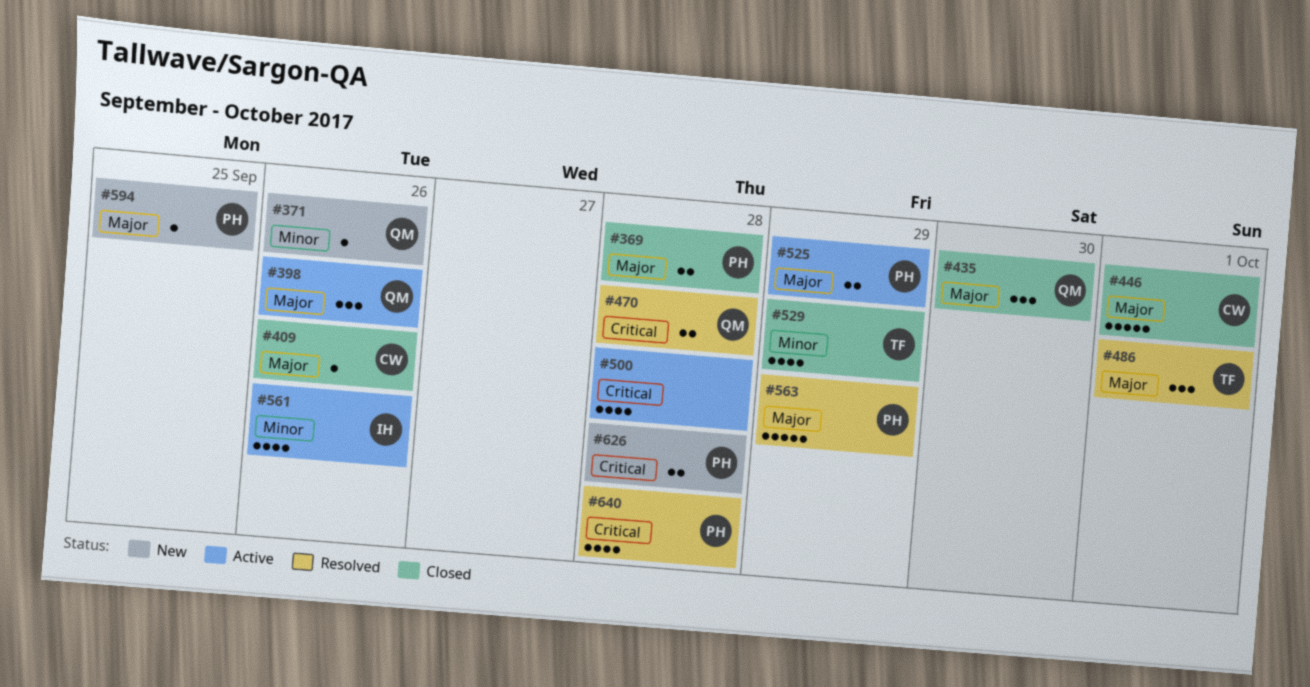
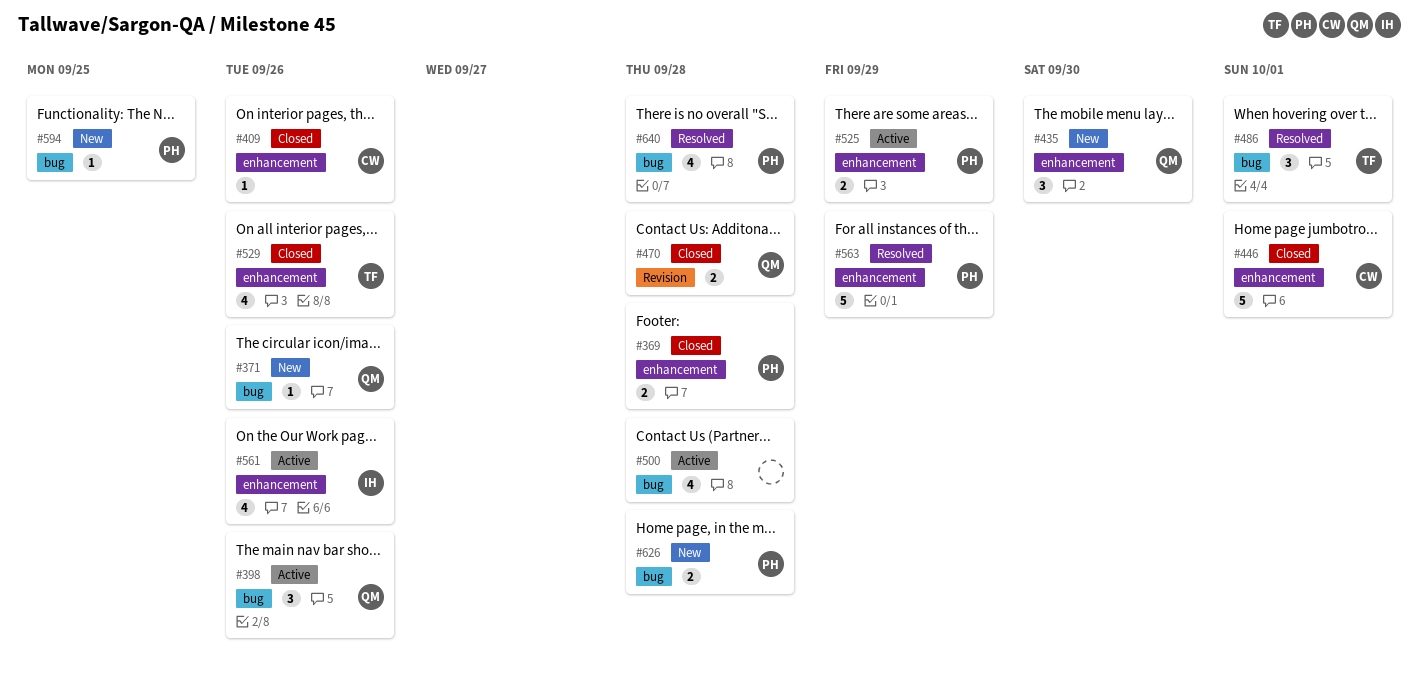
#435, status: Closed -> New
#470, status: Resolved -> Closed
#529, due: Sep 29 -> Sep 26

